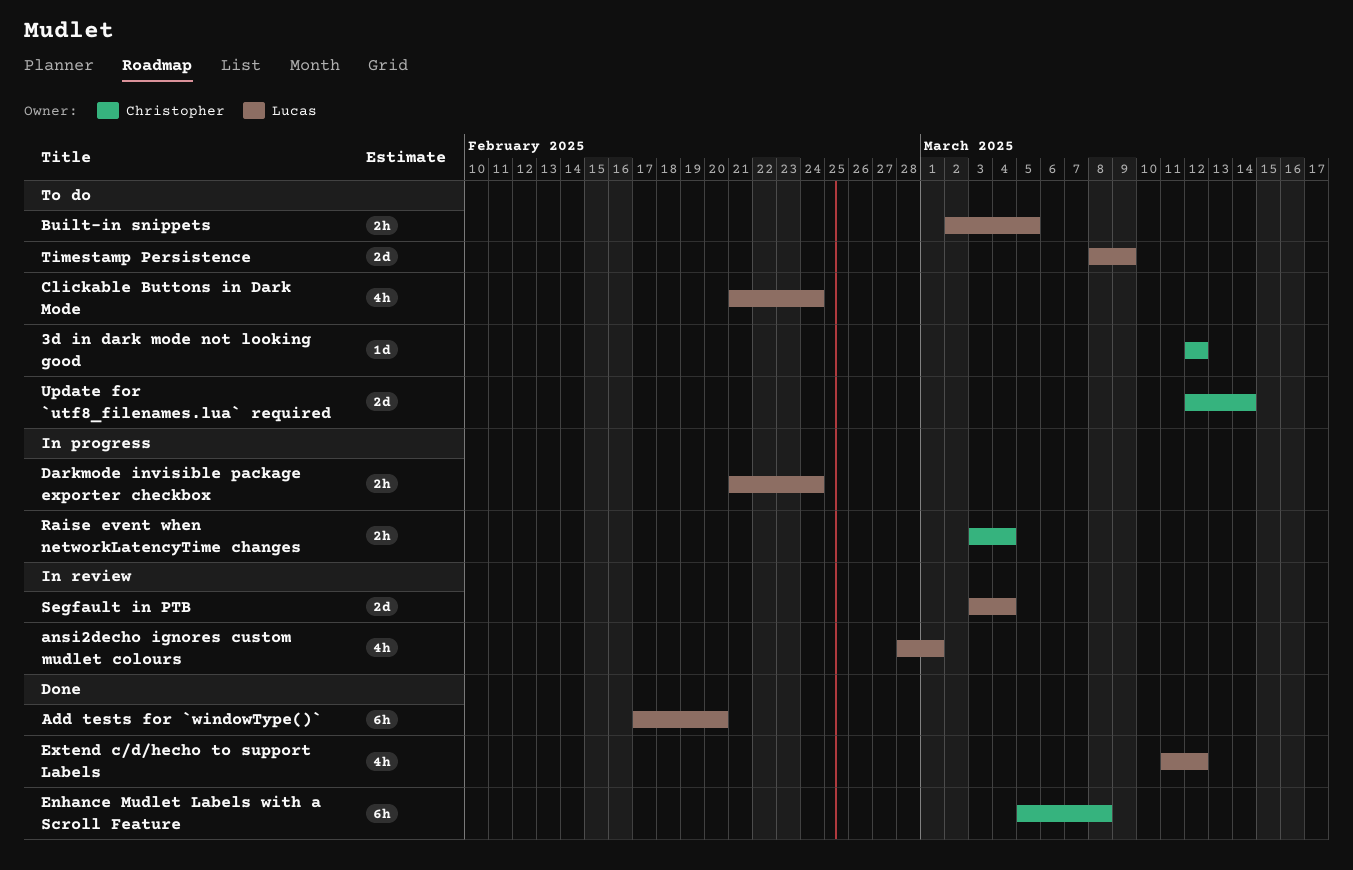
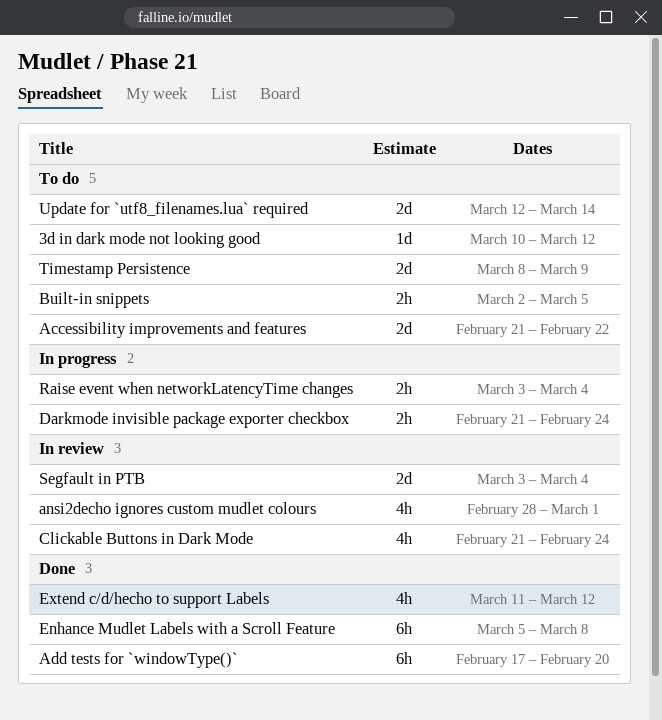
3d in dark mode not looking good, start: Mar 12 -> Mar 10
Accessibility improvements and features: none -> present
Clickable Buttons in Dark Mode, status: To do -> In review

